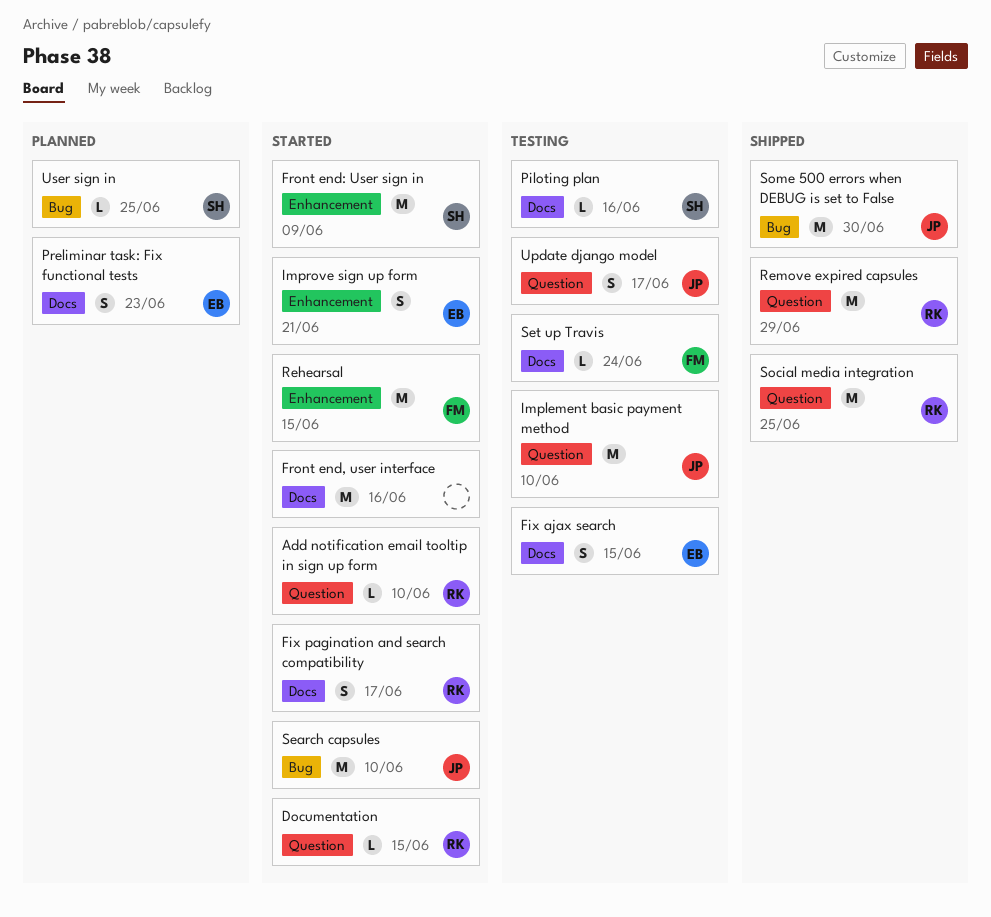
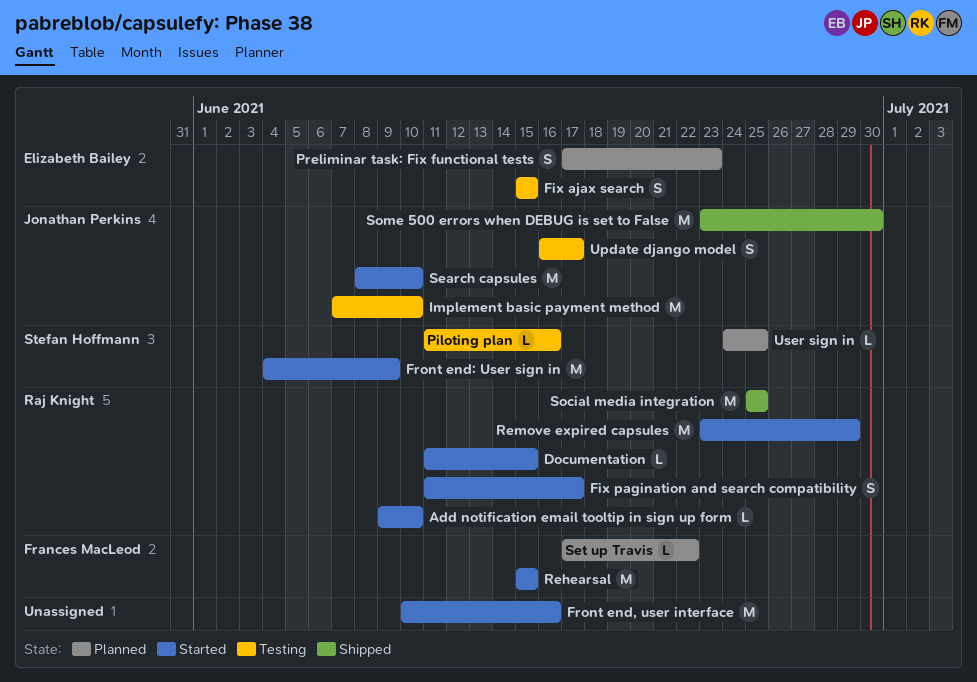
Improve sign up form: present -> none
Remove expired capsules, status: Shipped -> Started
Set up Travis, status: Testing -> Planned
Set up Travis, due: Jun 24 -> Jun 22

